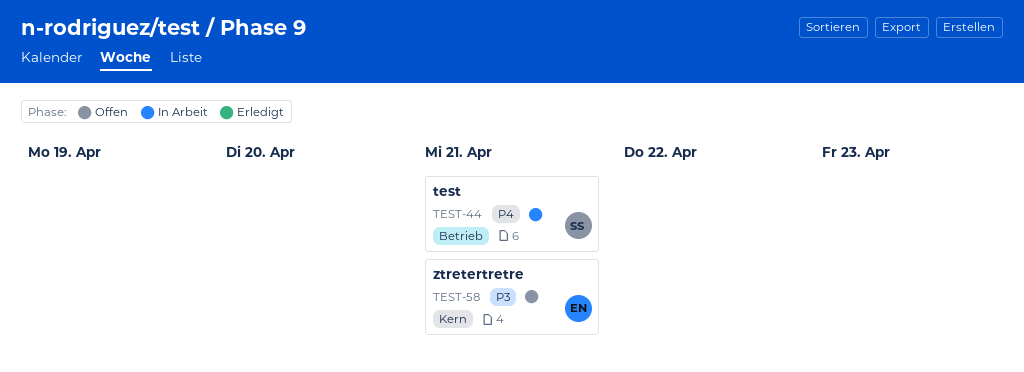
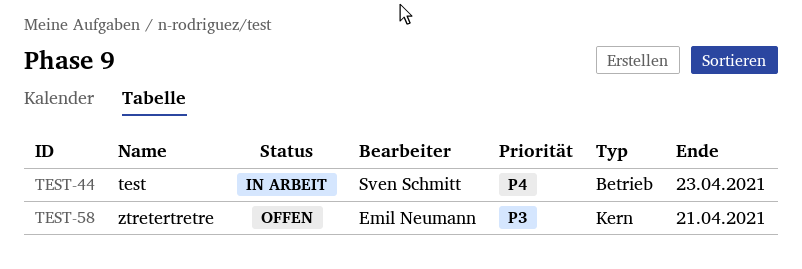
TEST-44, due: Apr 21 -> Apr 23

